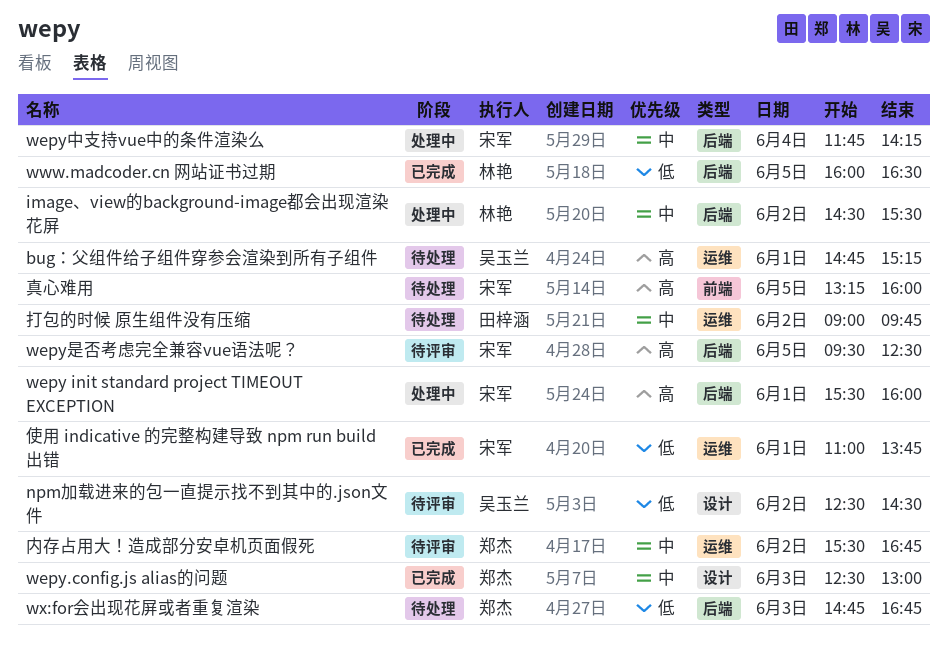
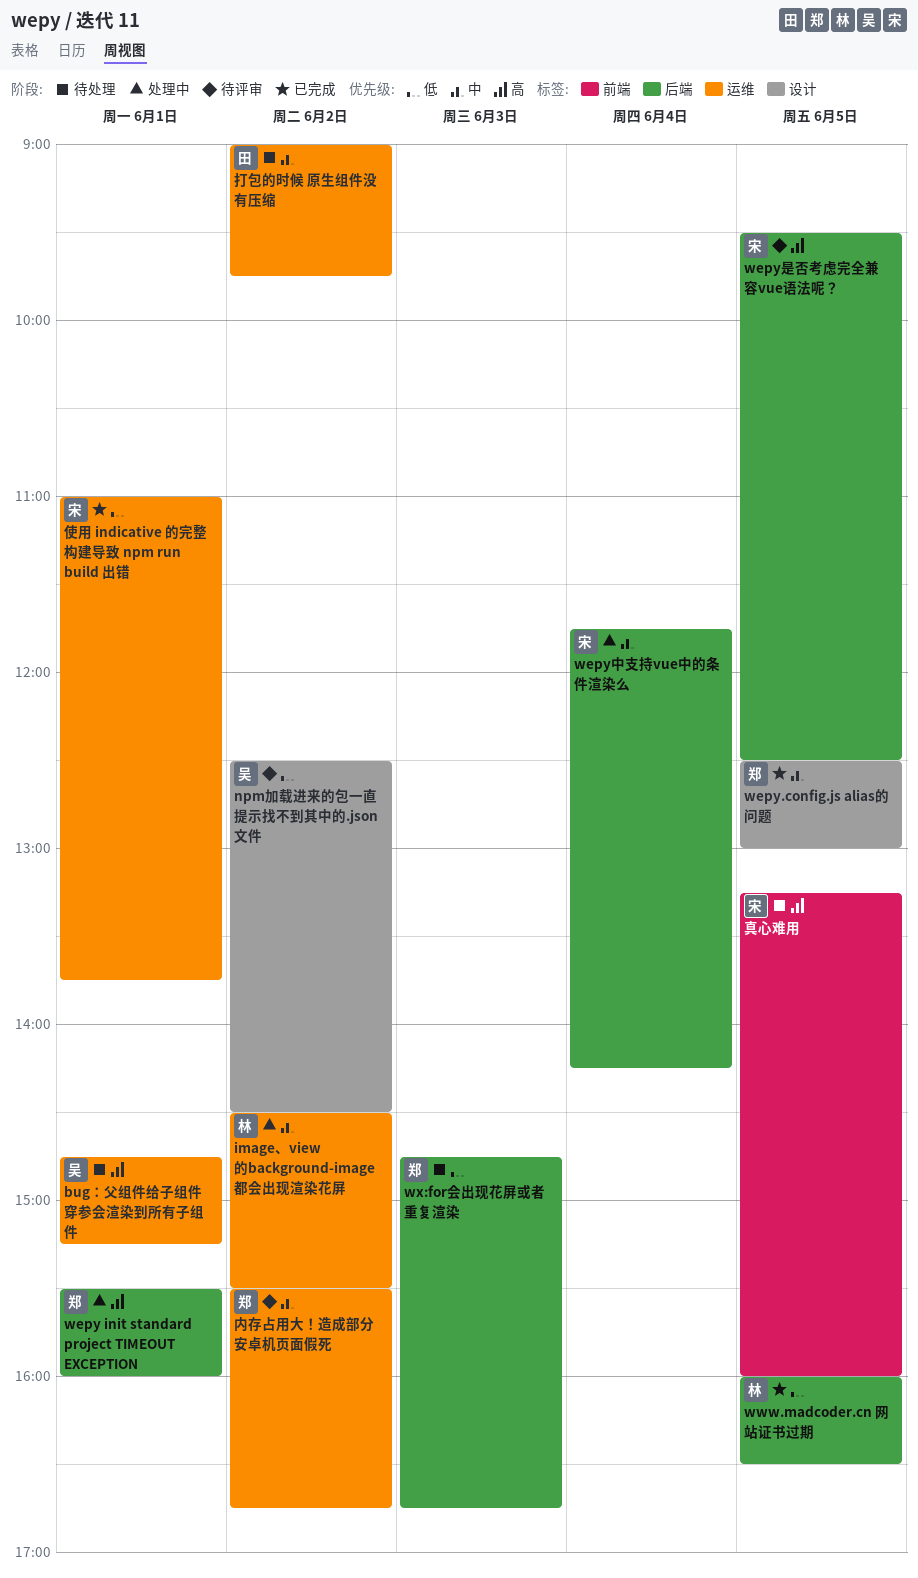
image、view的background-image都会出现渲染花屏, label: 后端 -> 运维
wepy init standard project TIMEOUT EXCEPTION, owner: 宋军 -> 郑杰
wepy.config.js alias的问题, day: Jun 3 -> Jun 5

